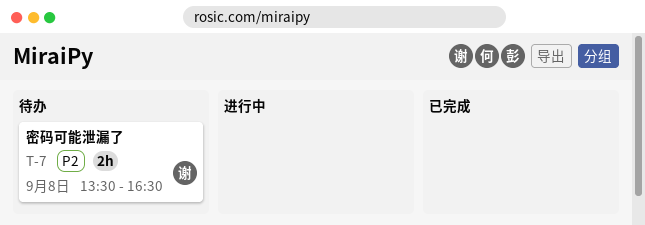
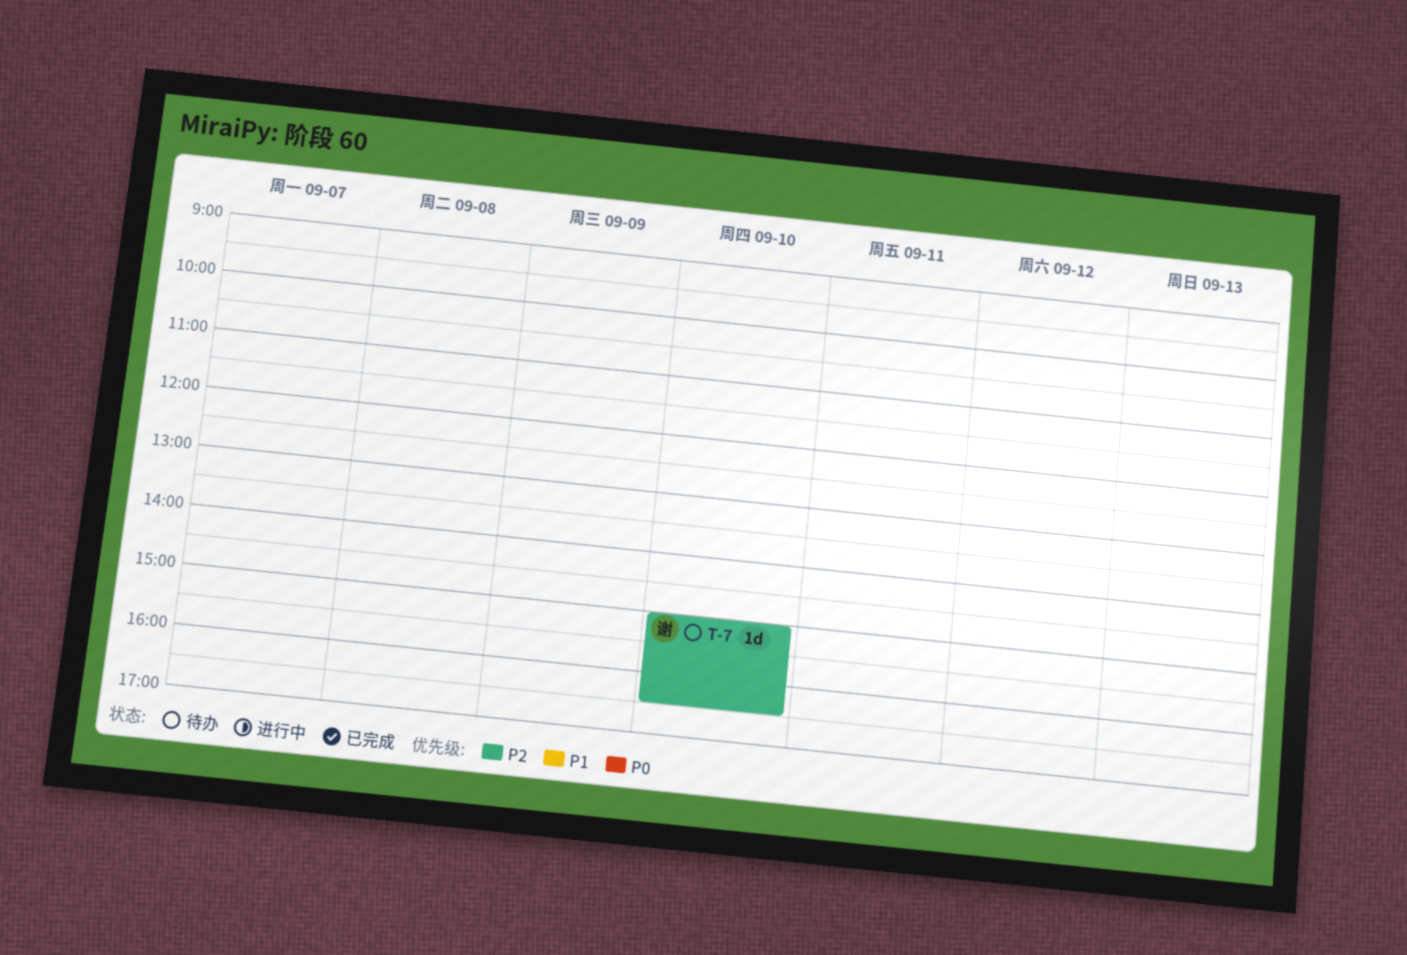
T-7, estimate: 2h -> 1d
T-7, day: Sep 8 -> Sep 10
T-7, begins: 13:30 -> 15:00

